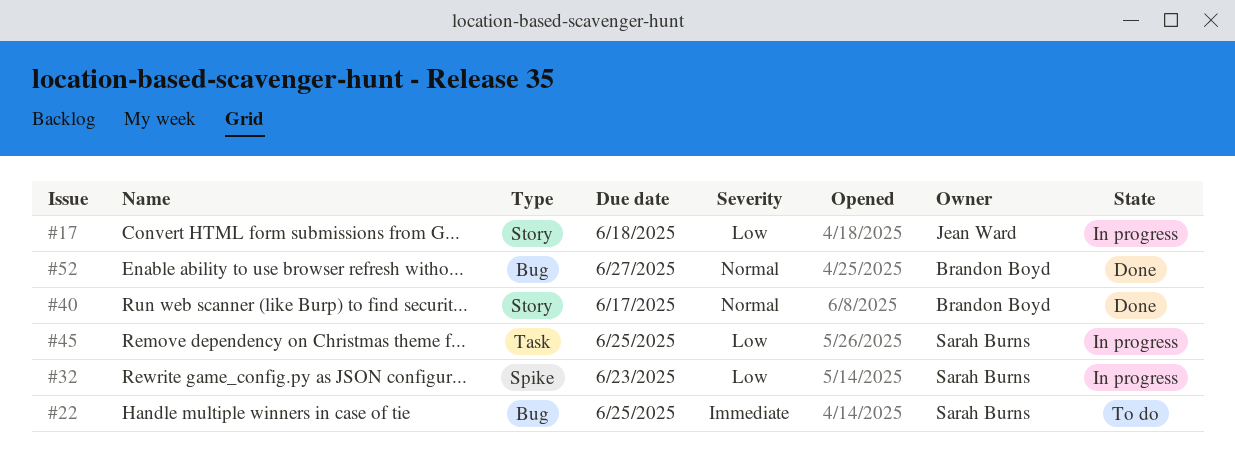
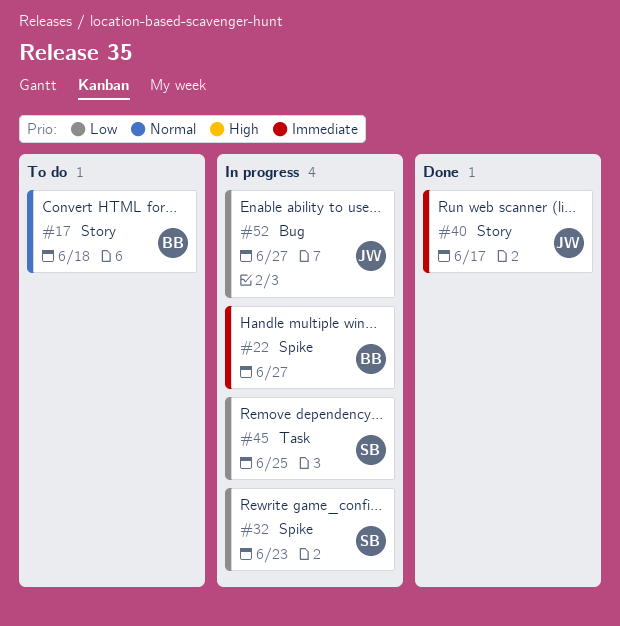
#17, status: In progress -> To do
#17, owner: Jean Ward -> Brandon Boyd
#17, priority: Low -> Normal
#22, status: To do -> In progress
#22, owner: Sarah Burns -> Brandon Boyd
#22, label: Bug -> Spike
#22, due: Jun 25 -> Jun 27
#40, owner: Brandon Boyd -> Jean Ward
#40, priority: Normal -> Immediate
#52, status: Done -> In progress
#52, owner: Brandon Boyd -> Jean Ward
#52, priority: Normal -> Low

